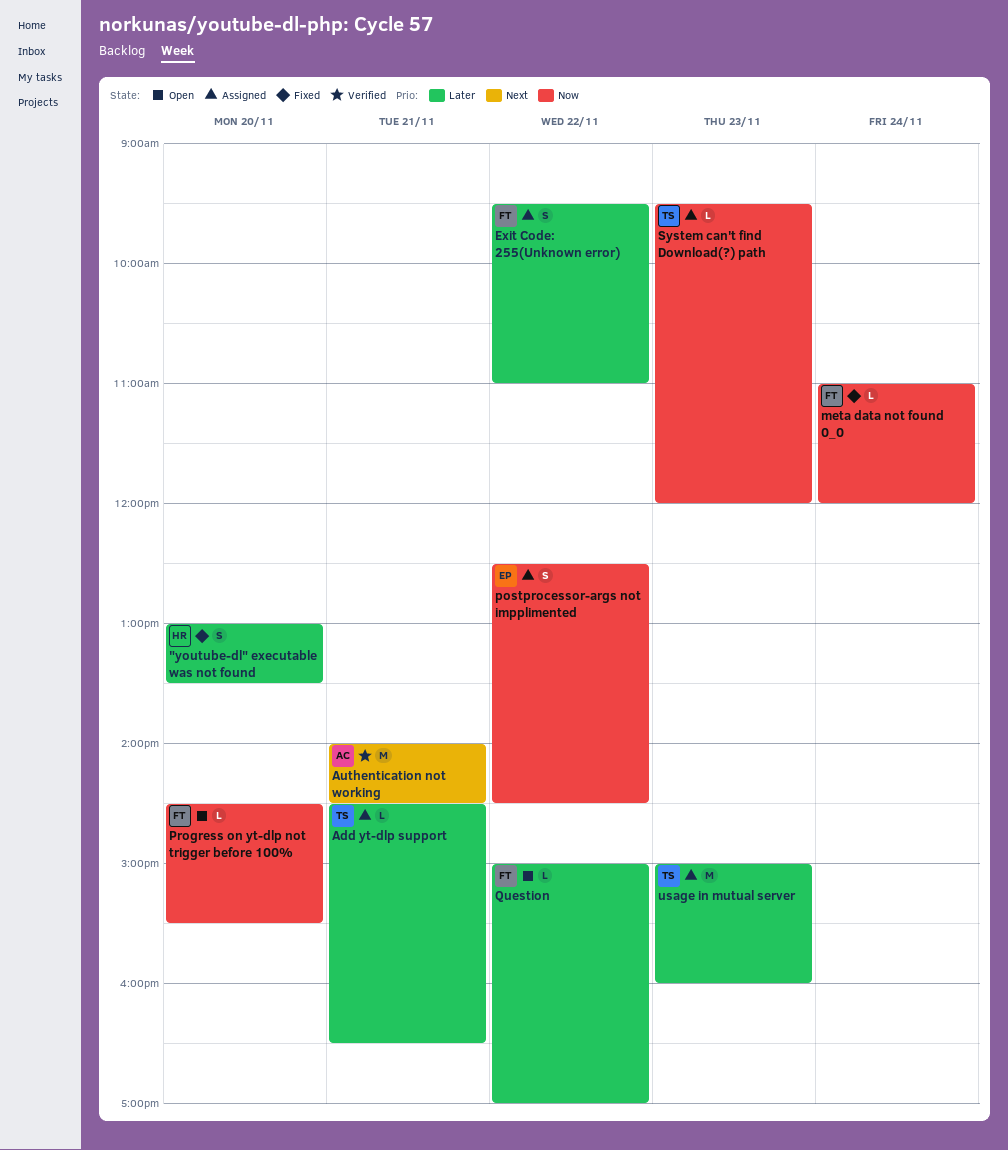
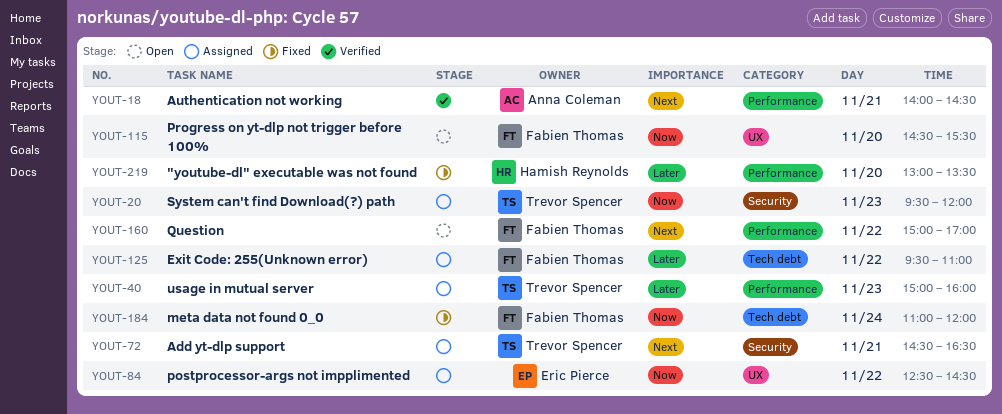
Add yt-dlp support, priority: Later -> Next
Question, priority: Later -> Next

